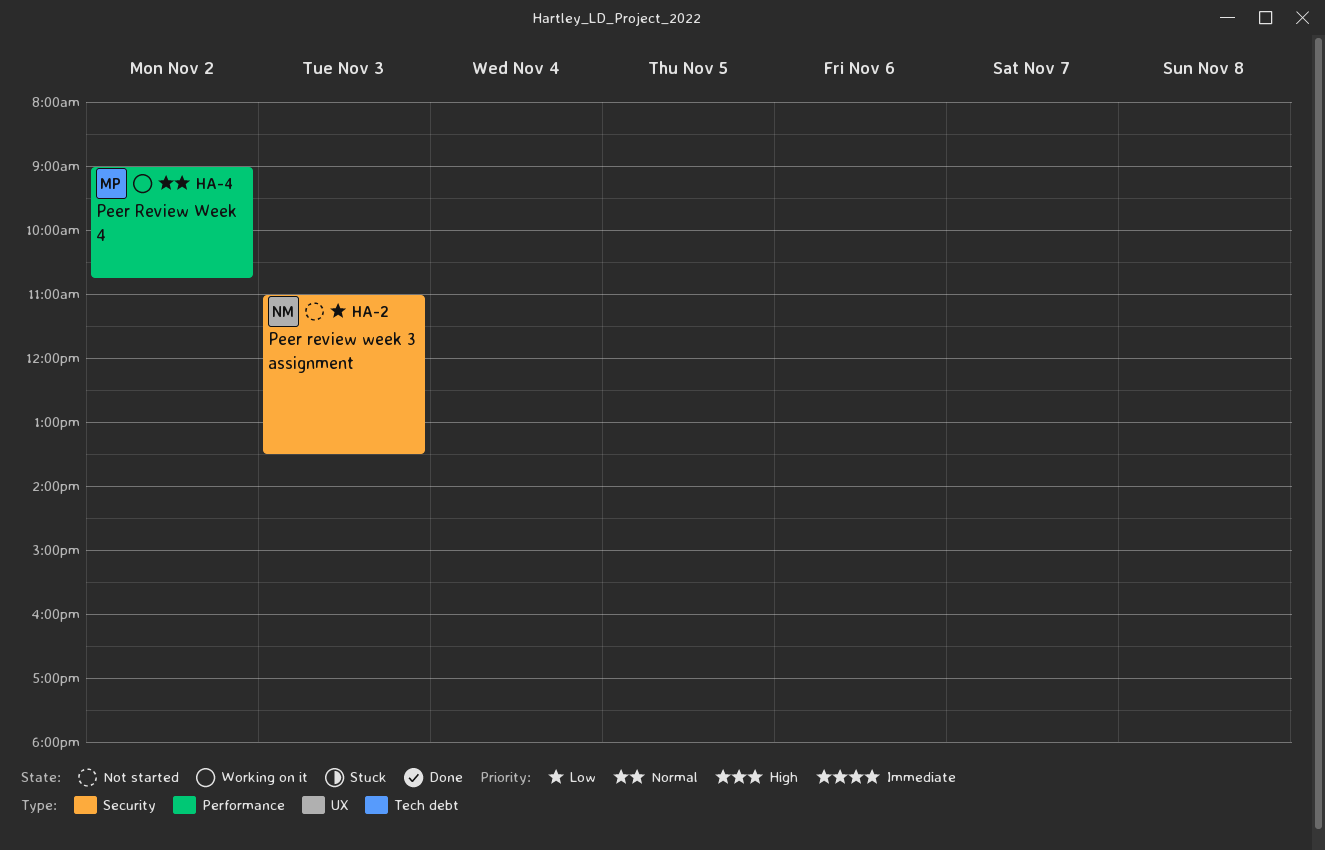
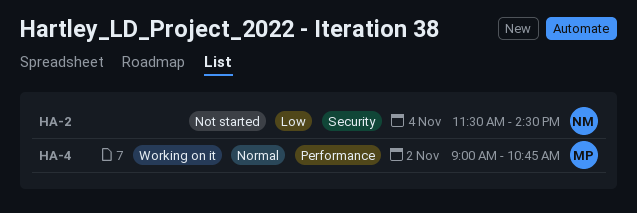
HA-2, day: Nov 3 -> Nov 4
HA-2, begins: 11:00 -> 11:30
HA-2, ends: 13:30 -> 14:30

